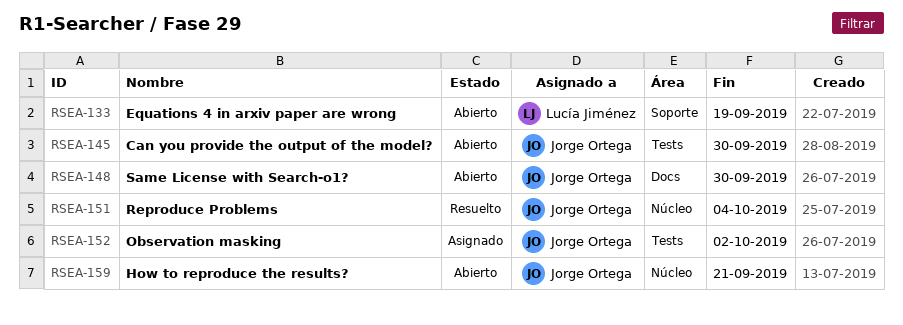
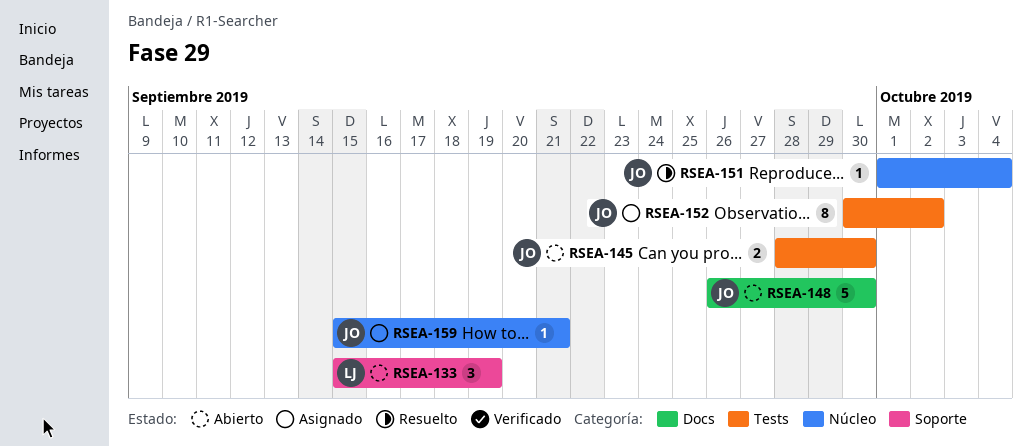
RSEA-159, status: Abierto -> Asignado

